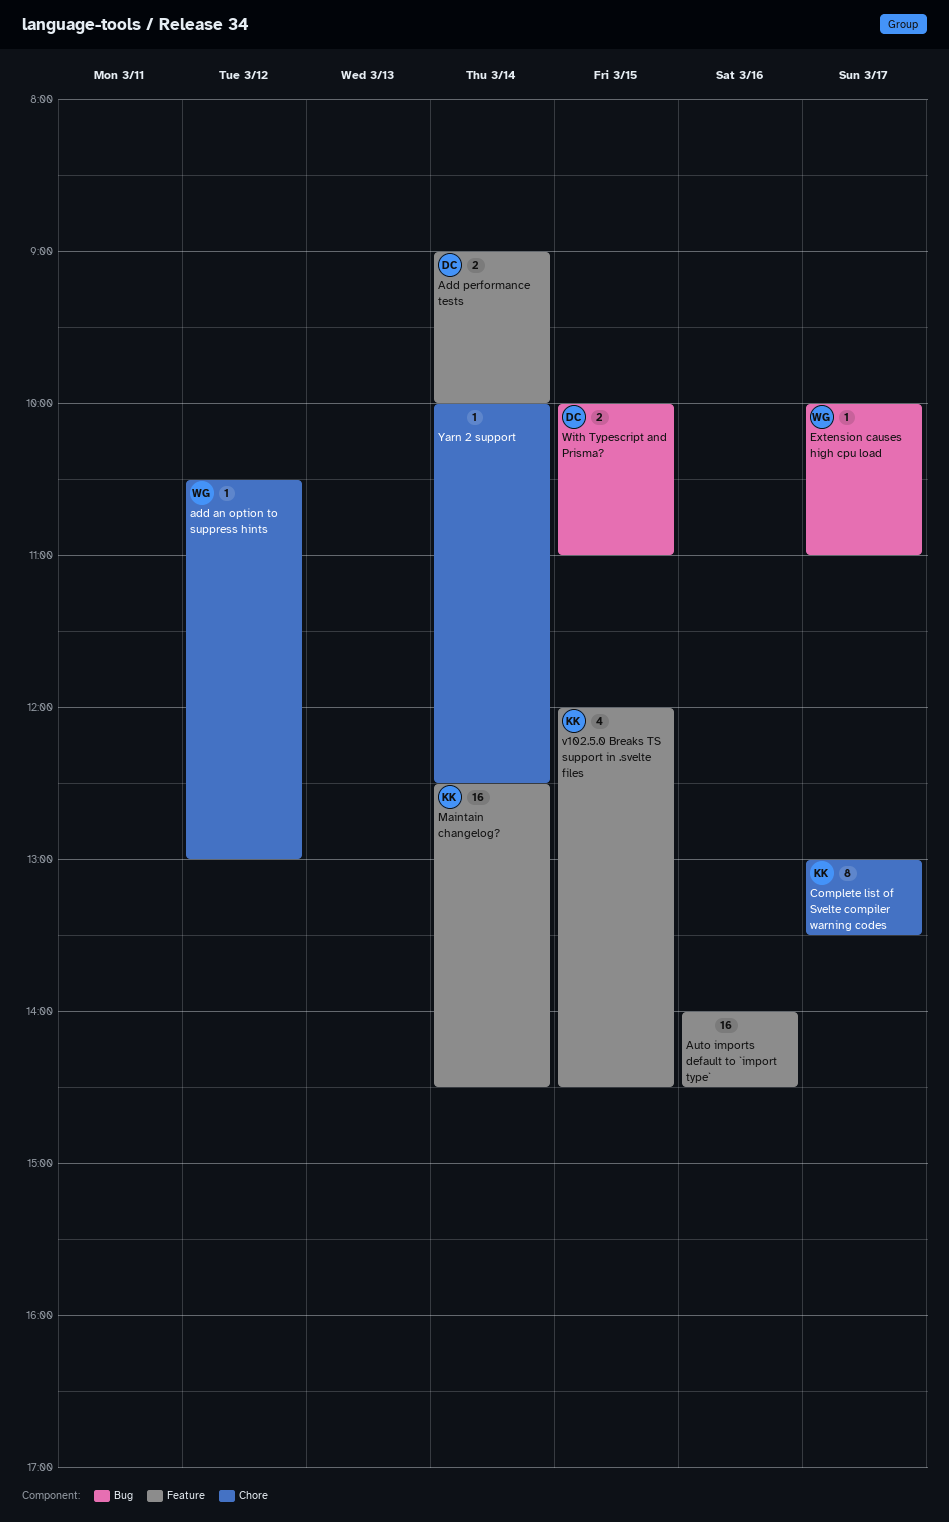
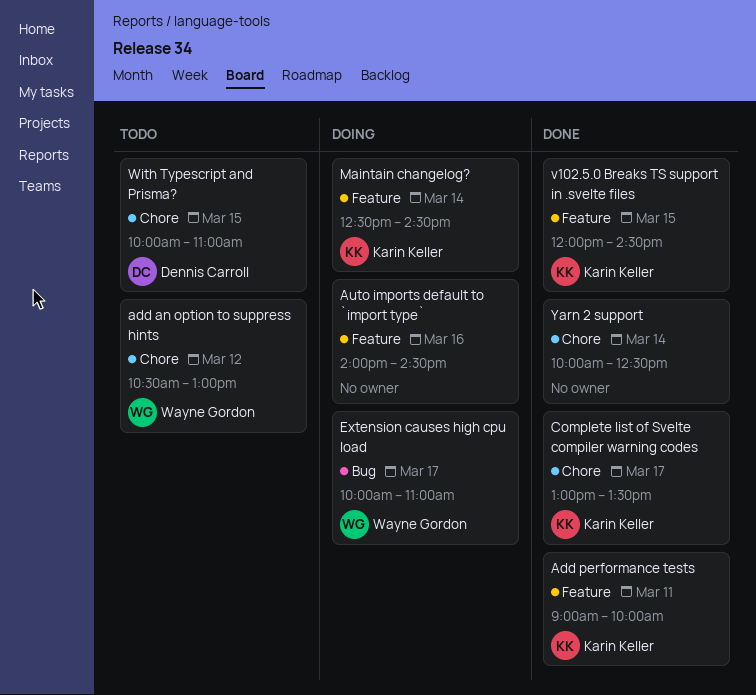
Add performance tests, owner: Dennis Carroll -> Karin Keller
Add performance tests, day: Mar 14 -> Mar 11
With Typescript and Prisma?, label: Bug -> Chore

